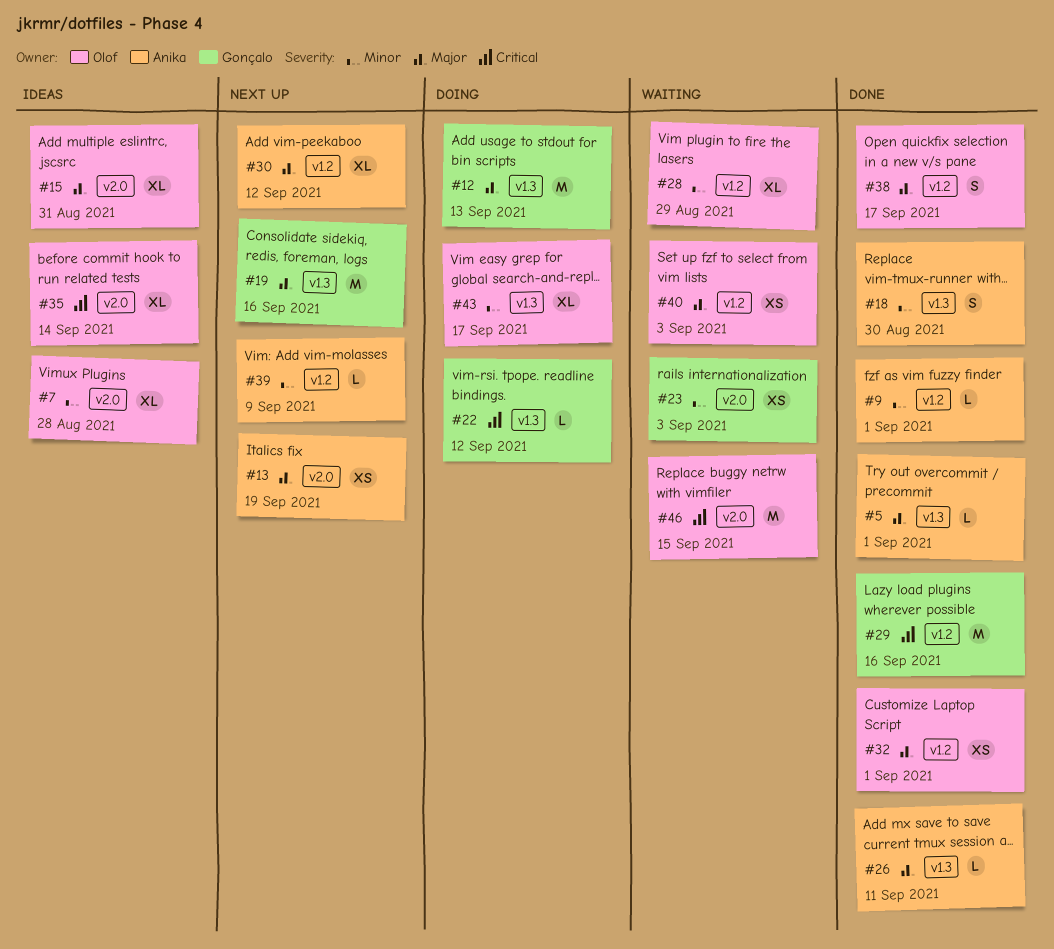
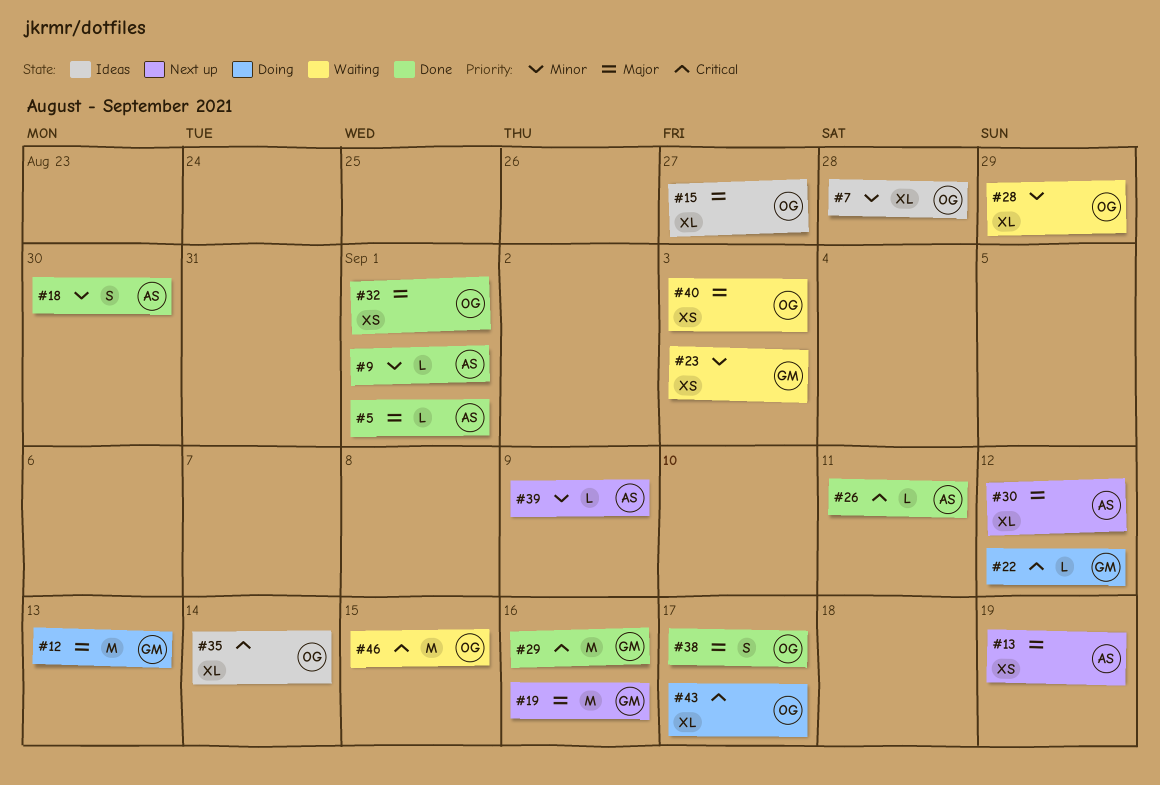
#15, due: Aug 31 -> Aug 27
#26, priority: Major -> Critical
#43, priority: Minor -> Critical

